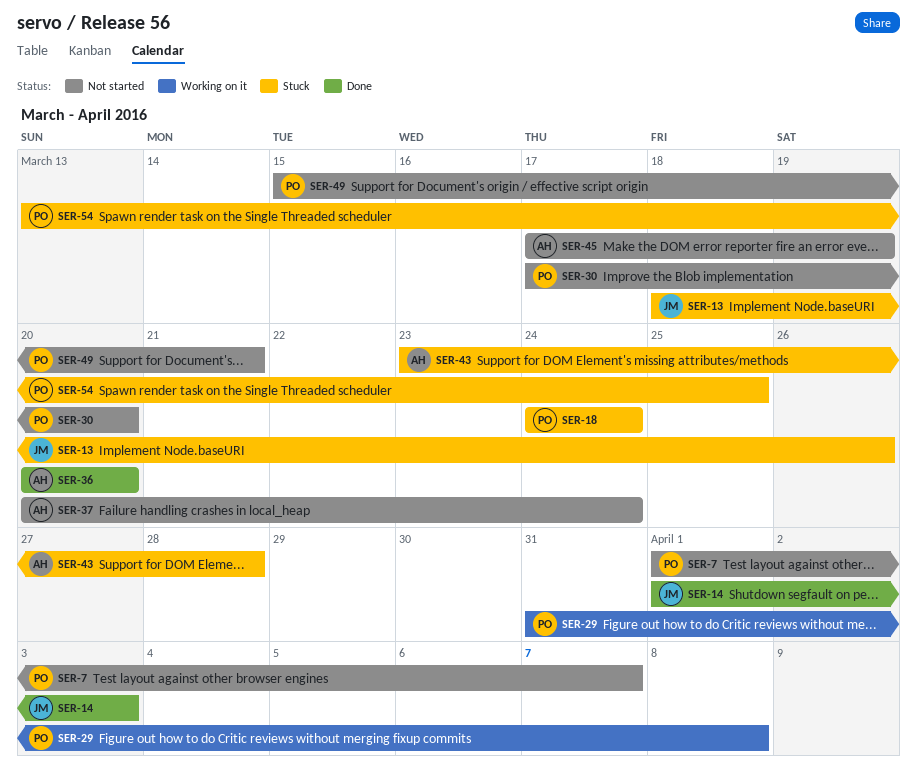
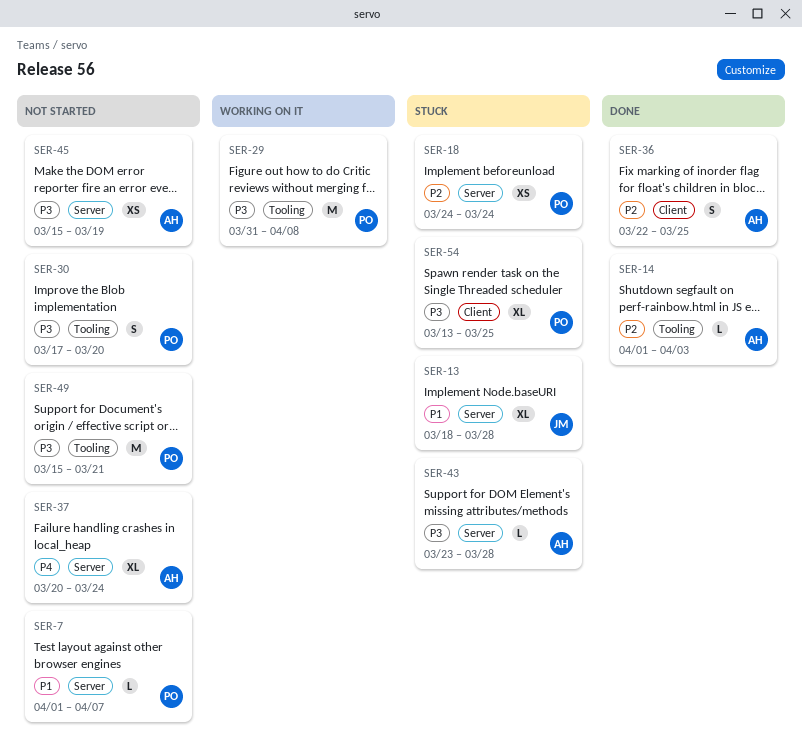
SER-13, due: Mar 26 -> Mar 28
SER-14, owner: JM -> AH
SER-36, start: Mar 20 -> Mar 22
SER-36, due: Mar 20 -> Mar 25
SER-45, start: Mar 17 -> Mar 15

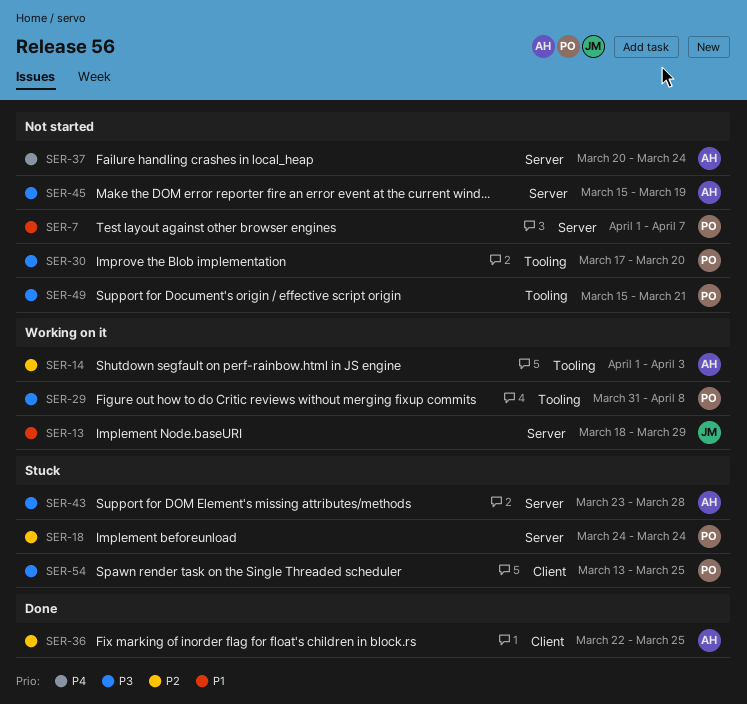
SER-13, status: Stuck -> Working on it
SER-13, due: Mar 28 -> Mar 29
SER-14, status: Done -> Working on it

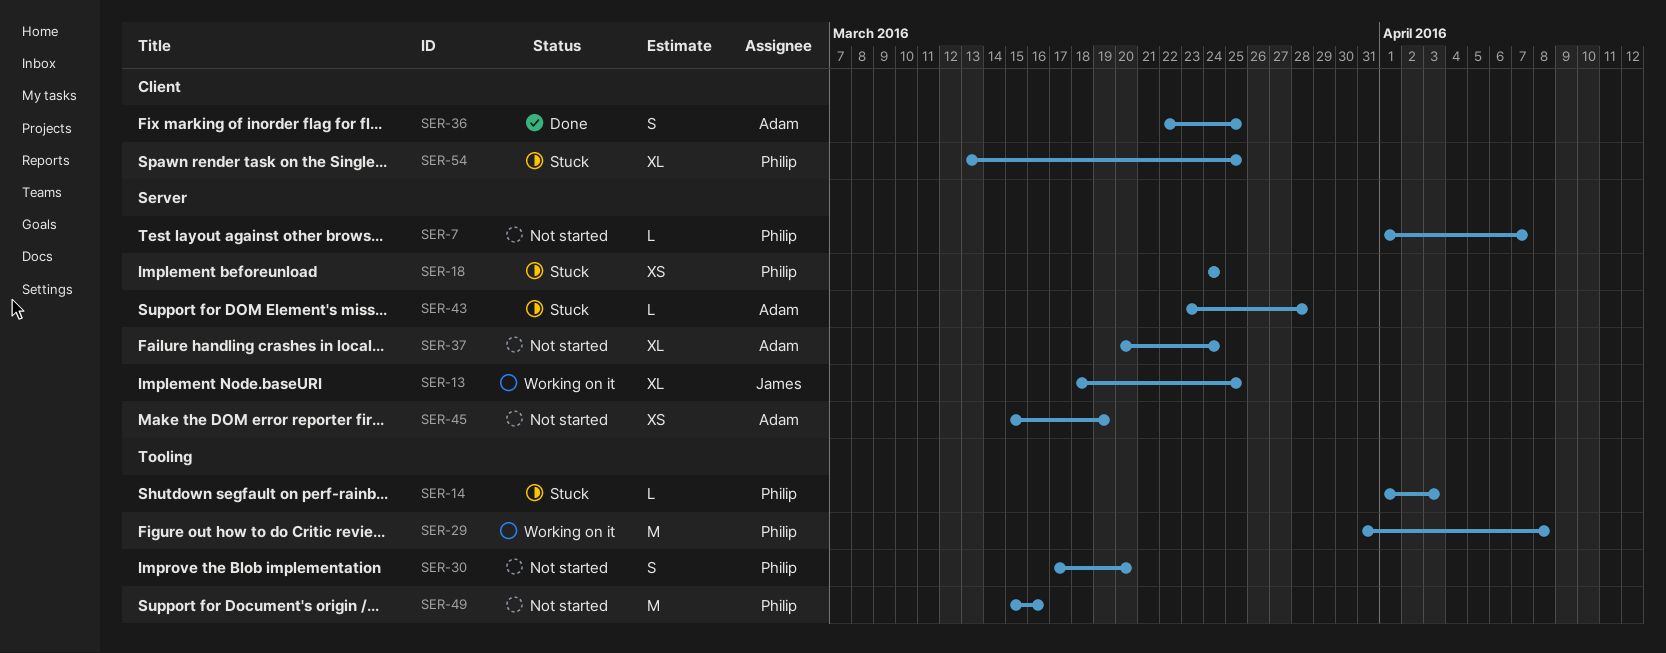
SER-13, due: Mar 29 -> Mar 25
SER-14, status: Working on it -> Stuck
SER-14, owner: Adam -> Philip
SER-49, due: Mar 21 -> Mar 16

